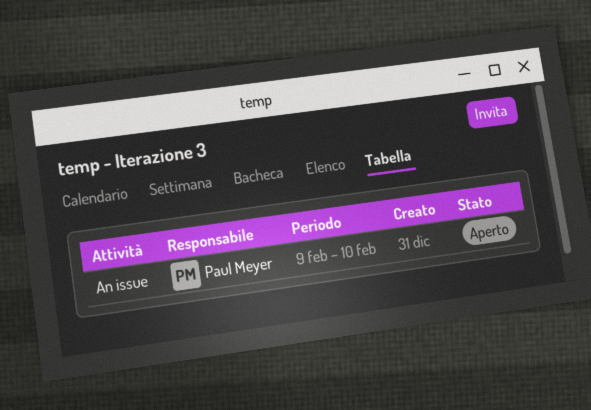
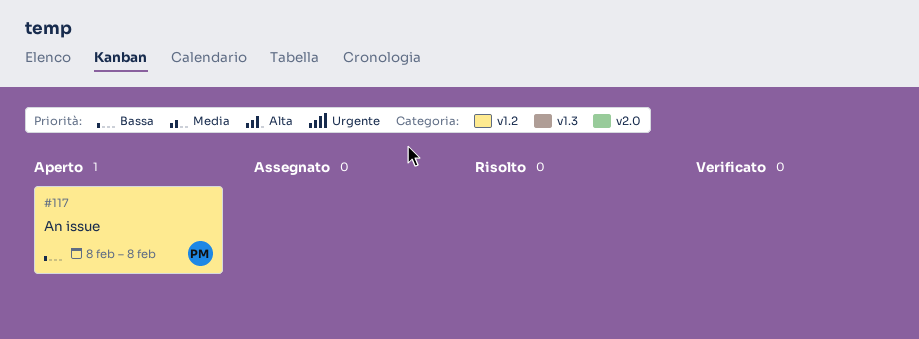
An issue, start: Feb 9 -> Feb 8
An issue, due: Feb 10 -> Feb 8

